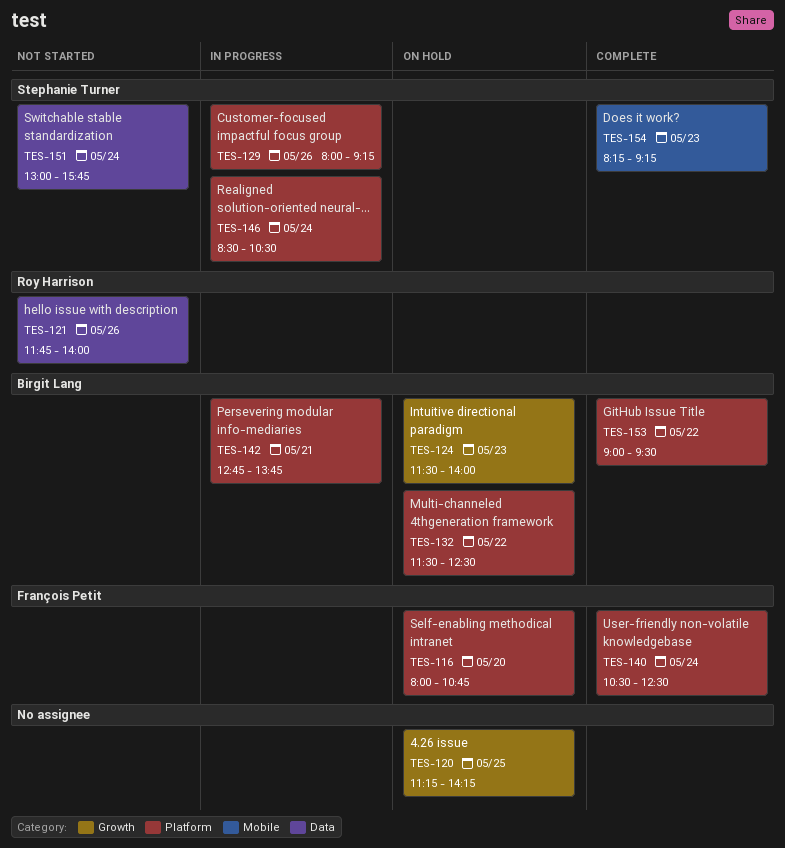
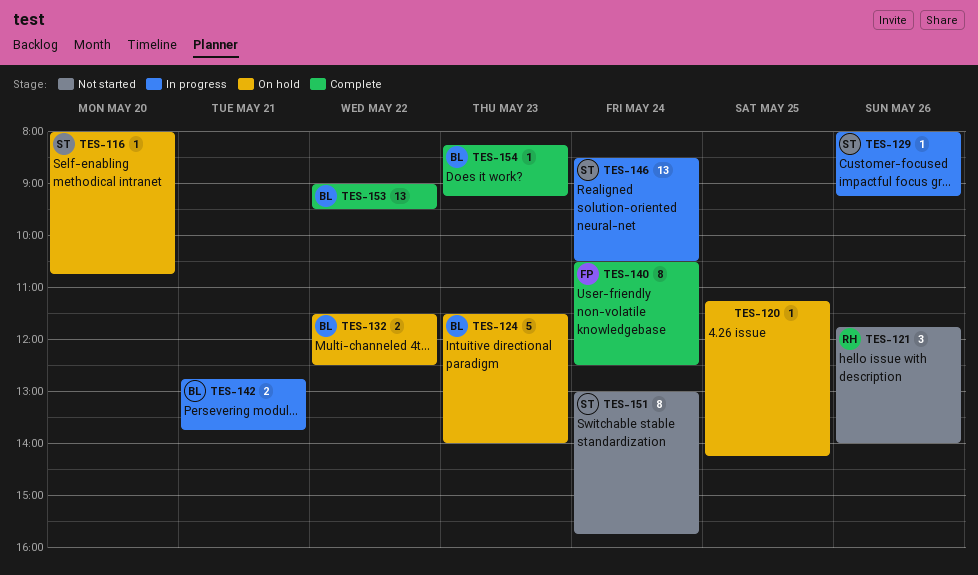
TES-116, owner: François Petit -> Stephanie Turner
TES-154, owner: Stephanie Turner -> Birgit Lang

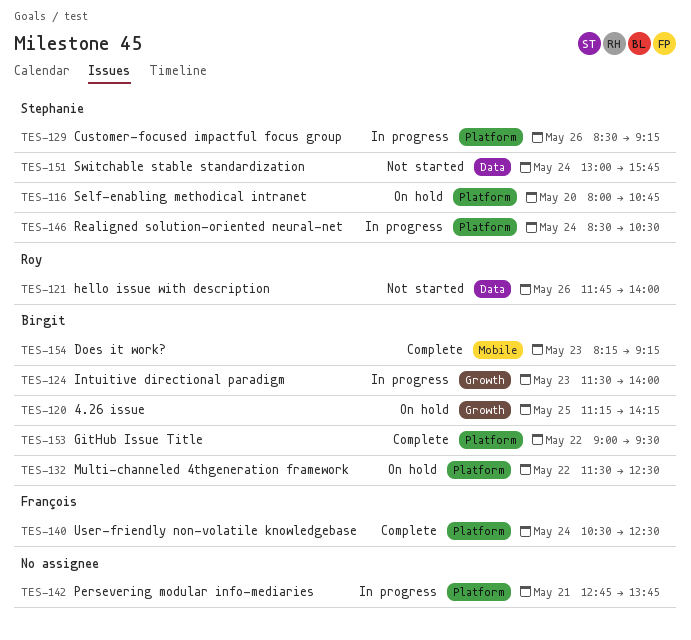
TES-120, owner: none -> Birgit
TES-124, status: On hold -> In progress
TES-129, begins: 08:00 -> 08:30
TES-142, owner: Birgit -> none

